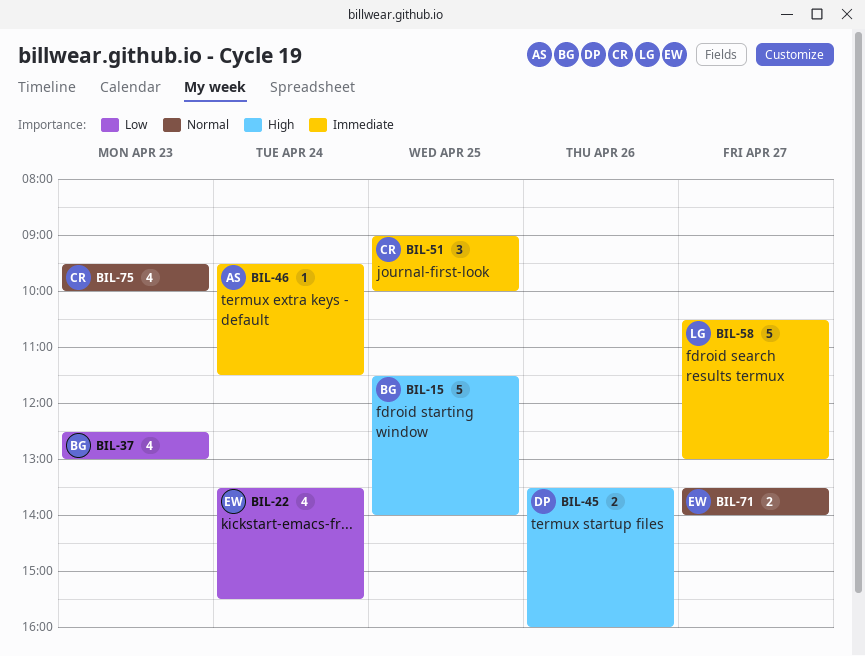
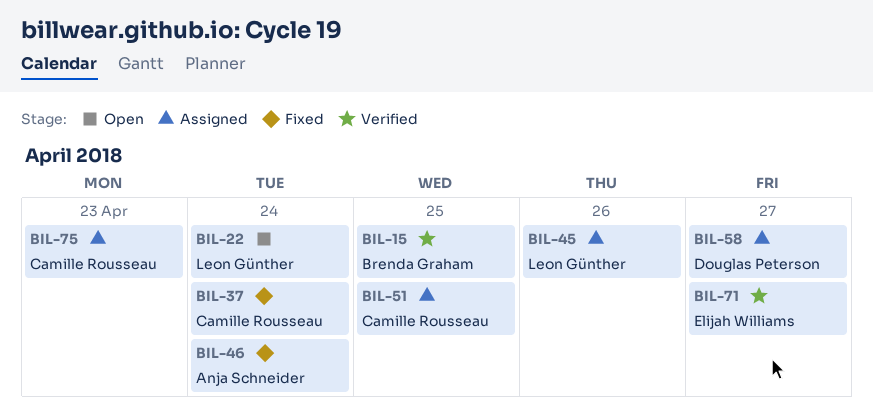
BIL-22, owner: Elijah Williams -> Leon Günther
BIL-37, owner: Brenda Graham -> Camille Rousseau
BIL-37, day: Apr 23 -> Apr 24
BIL-45, owner: Douglas Peterson -> Leon Günther
BIL-58, owner: Leon Günther -> Douglas Peterson

